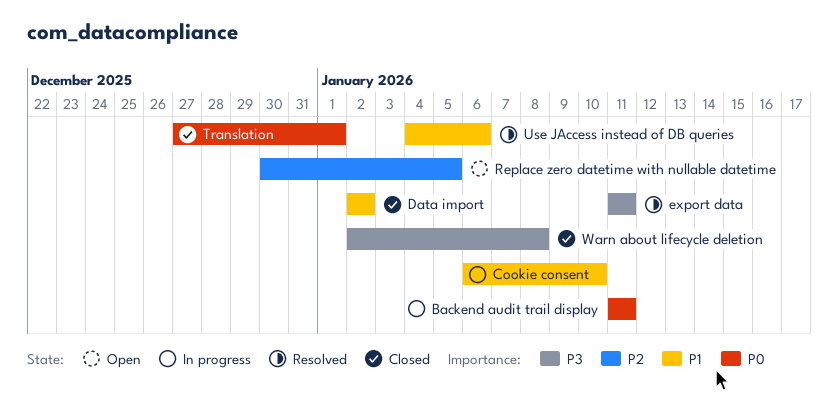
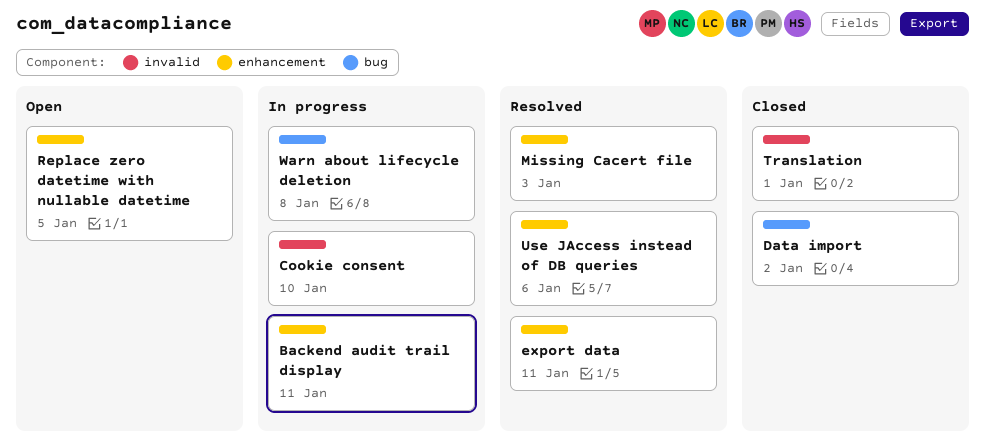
Missing Cacert file: none -> present
Warn about lifecycle deletion, status: Closed -> In progress

